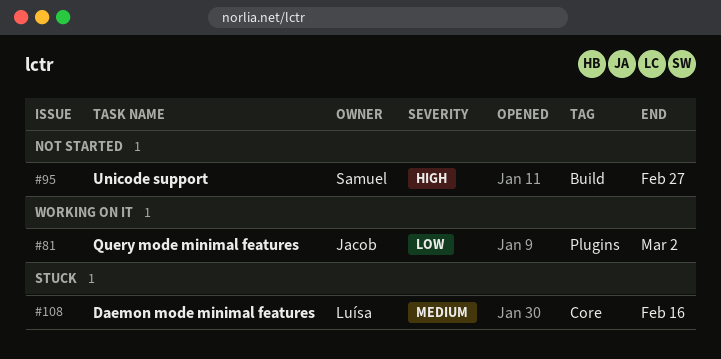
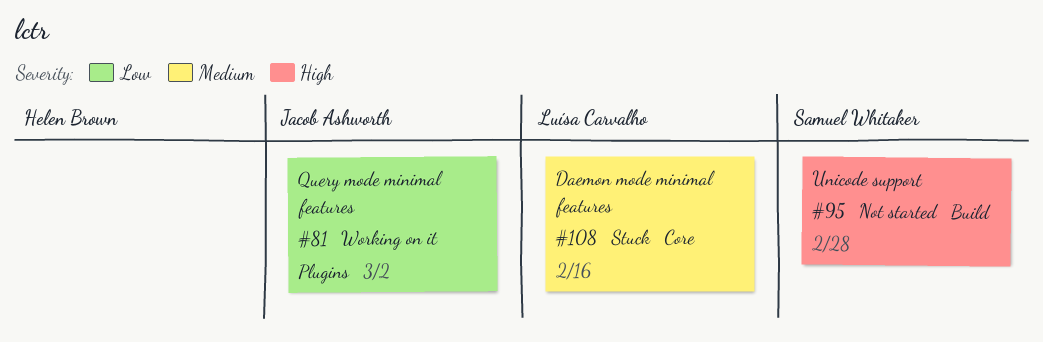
#95, due: Feb 27 -> Feb 28

